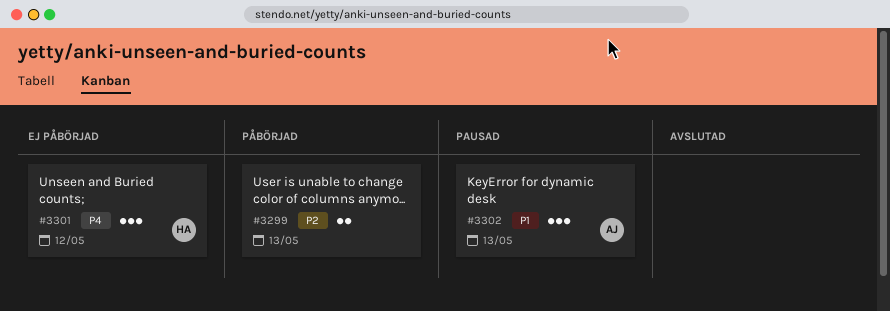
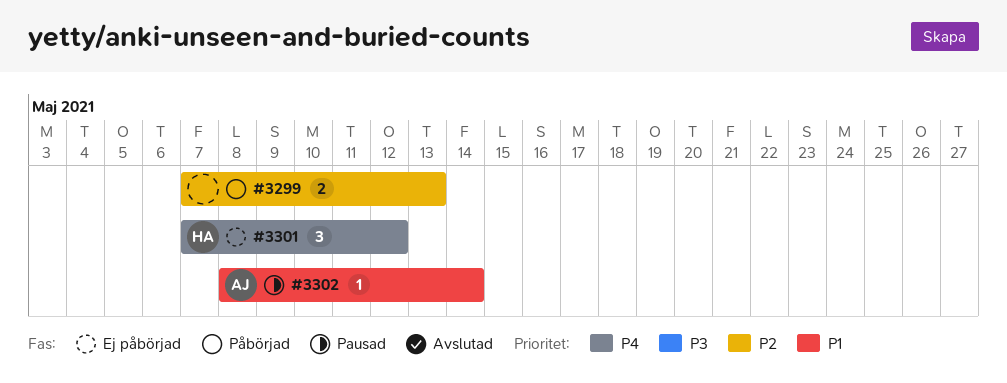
#3302, estimate: 3 -> 1
#3302, due: May 13 -> May 14

